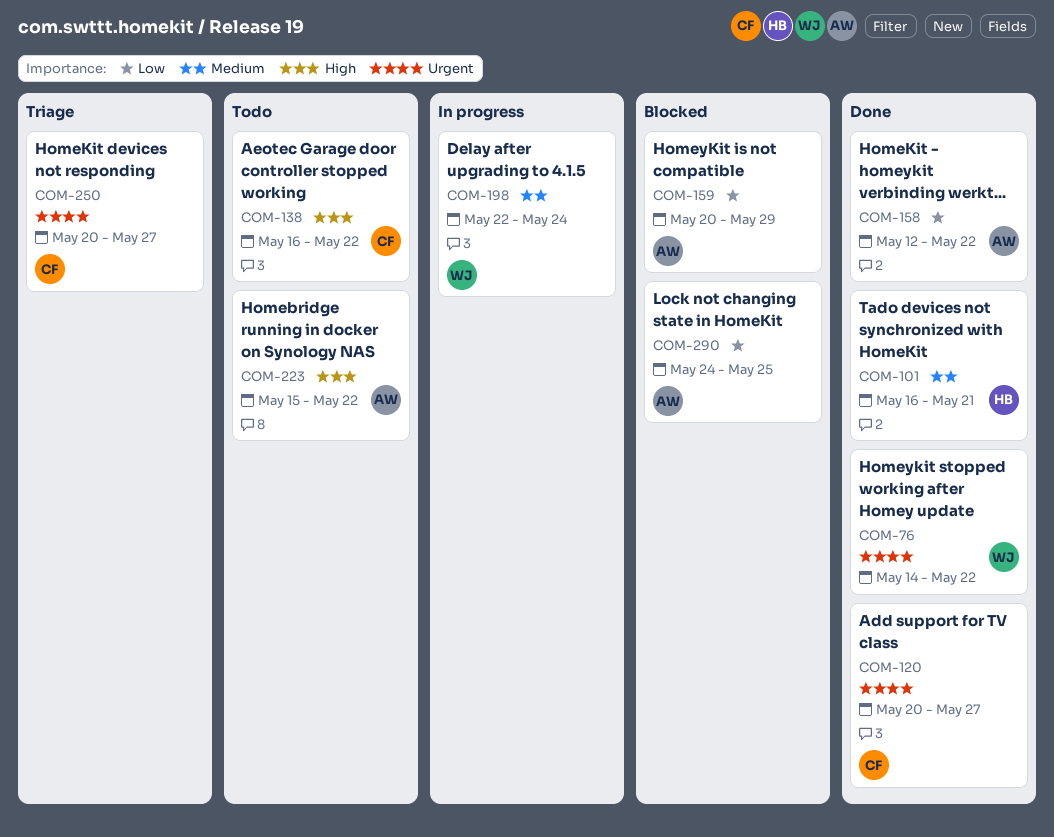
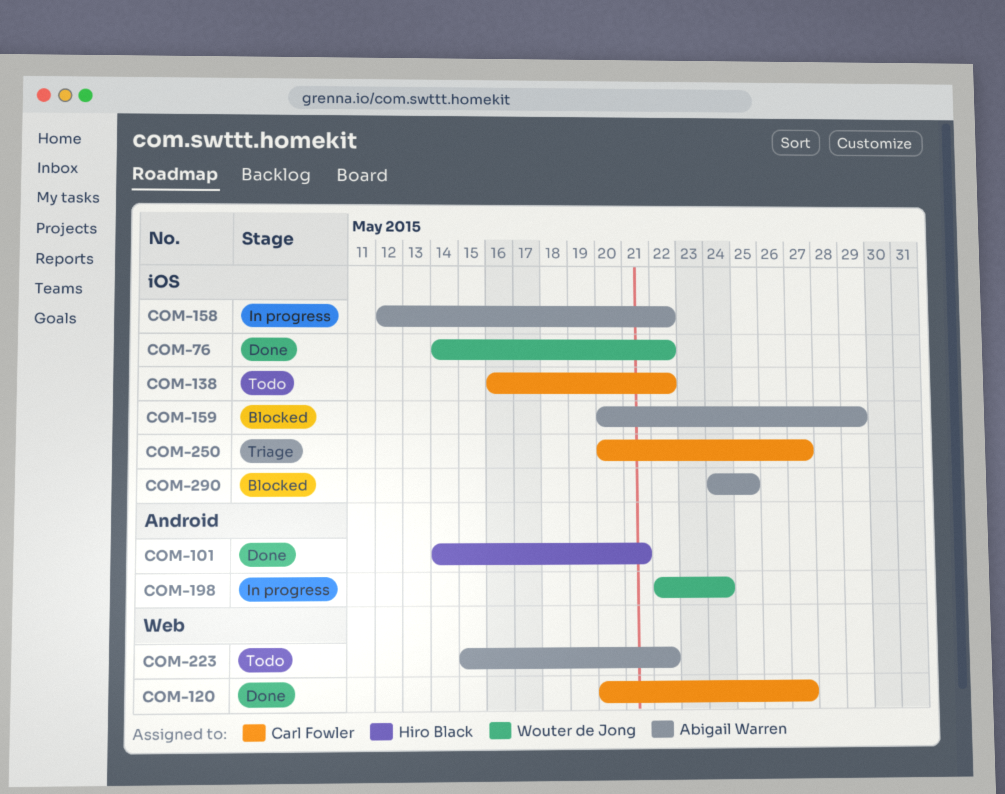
COM-101, start: May 16 -> May 14
COM-158, status: Done -> In progress

